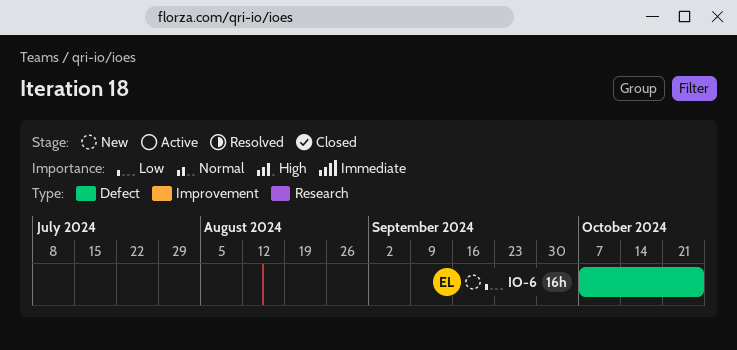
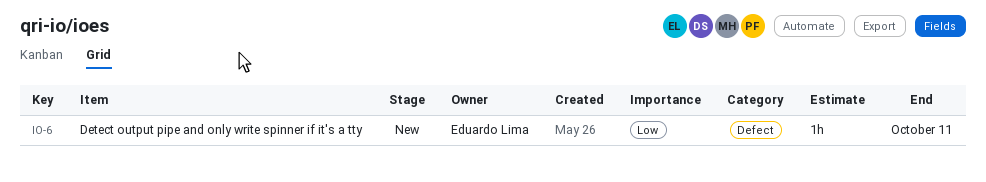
IO-6, estimate: 16h -> 1h
IO-6, due: Oct 25 -> Oct 11

